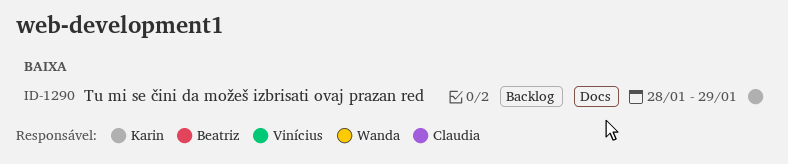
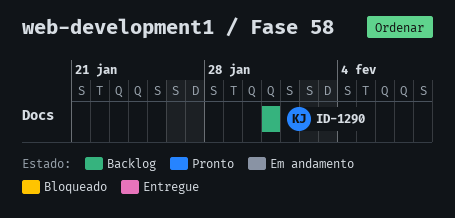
ID-1290, start: Jan 28 -> Jan 31
ID-1290, due: Jan 29 -> Jan 31

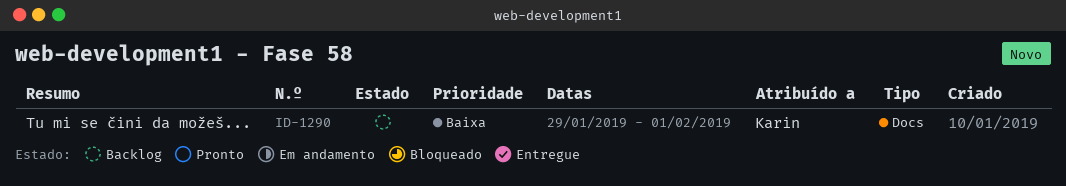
ID-1290, start: Jan 31 -> Jan 29
ID-1290, due: Jan 31 -> Feb 1

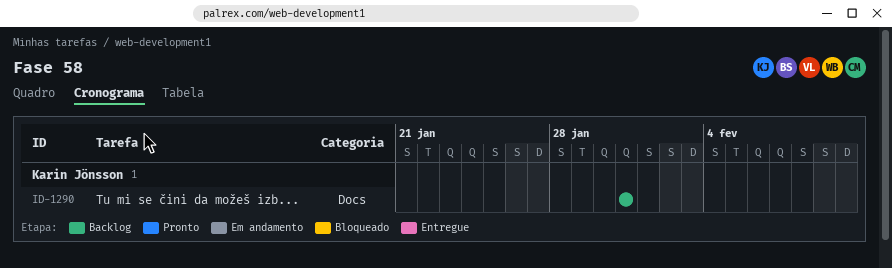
ID-1290, start: Jan 29 -> Jan 31
ID-1290, due: Feb 1 -> Jan 31

